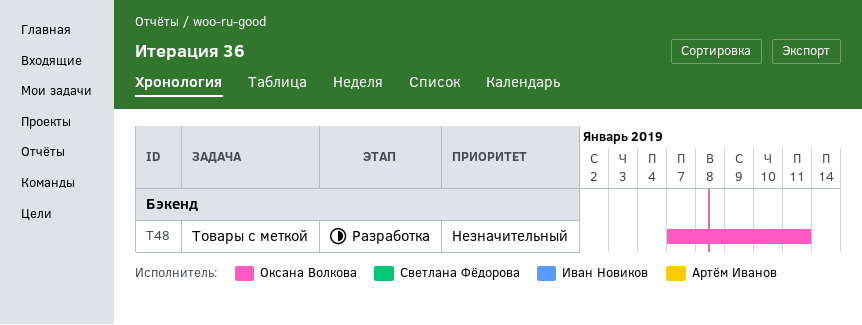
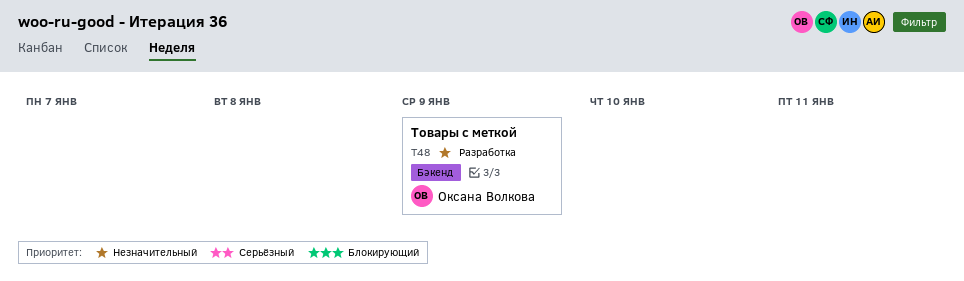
T48, due: Jan 11 -> Jan 9

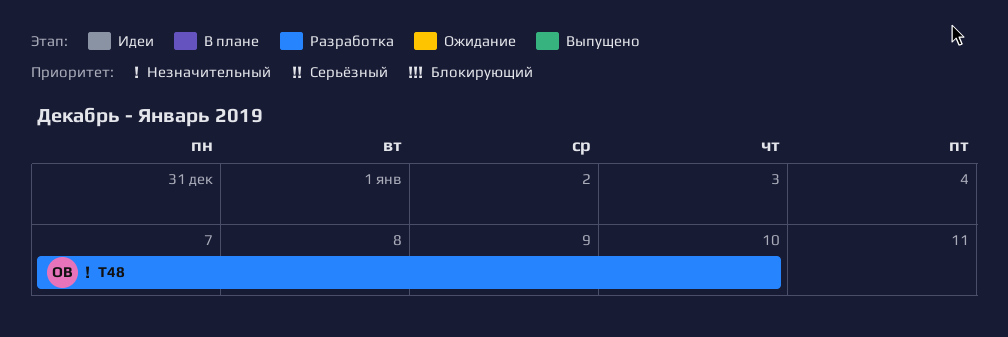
T48, due: Jan 9 -> Jan 10

